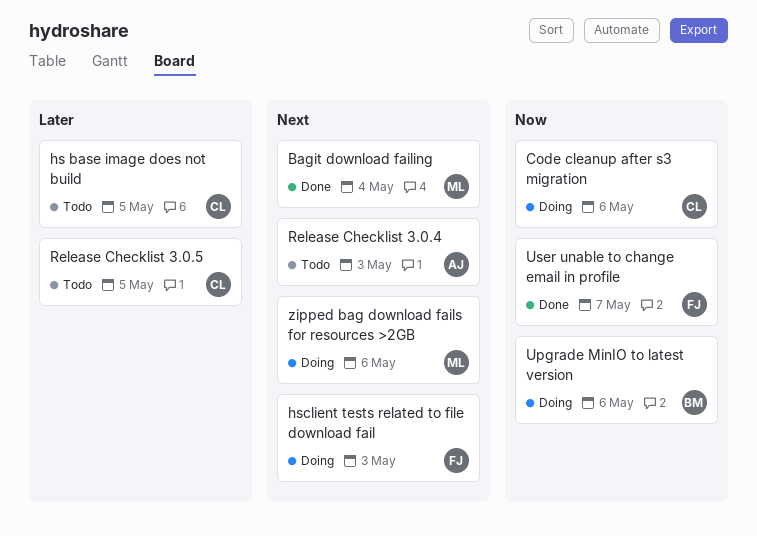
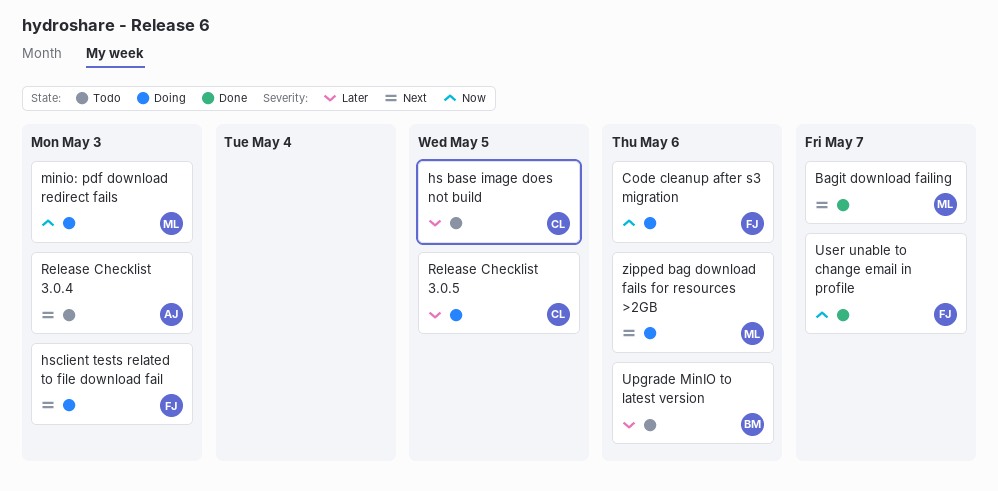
Bagit download failing, due: May 4 -> May 7
Code cleanup after s3 migration, owner: CL -> FJ
minio: pdf download redirect fails: none -> present
Release Checklist 3.0.5, status: Todo -> Doing
Upgrade MinIO to latest version, status: Doing -> Todo
Upgrade MinIO to latest version, priority: Now -> Later

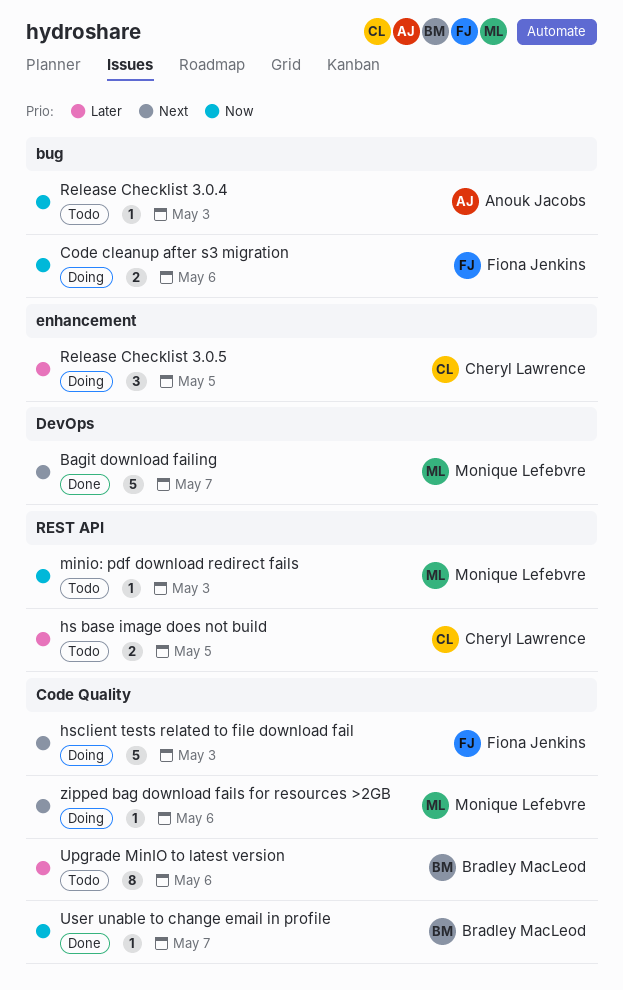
minio: pdf download redirect fails, status: Doing -> Todo
Release Checklist 3.0.4, priority: Next -> Now
User unable to change email in profile, owner: Fiona Jenkins -> Bradley MacLeod

